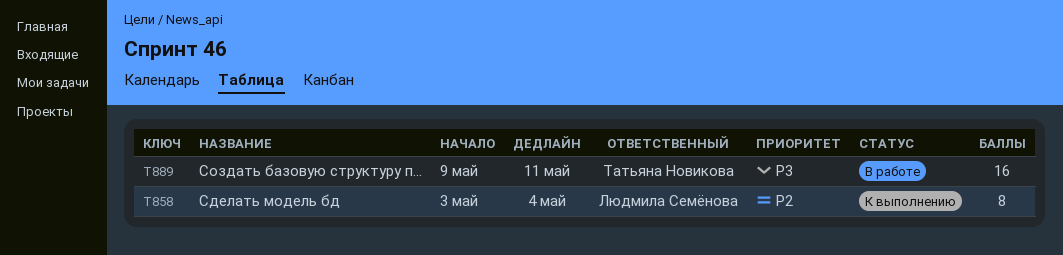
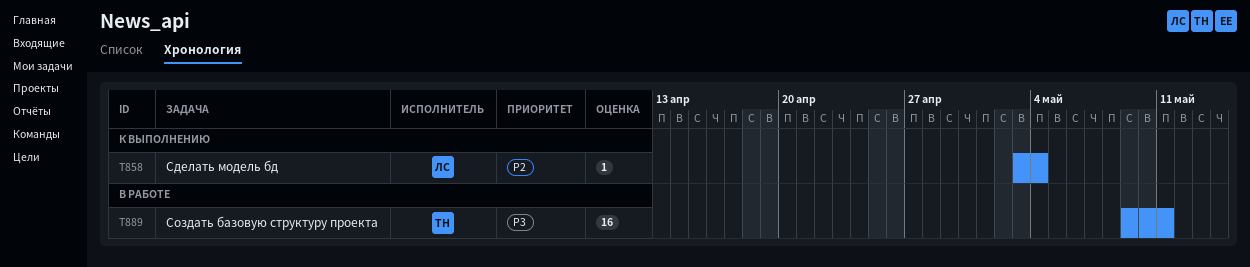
T858, estimate: 8 -> 1

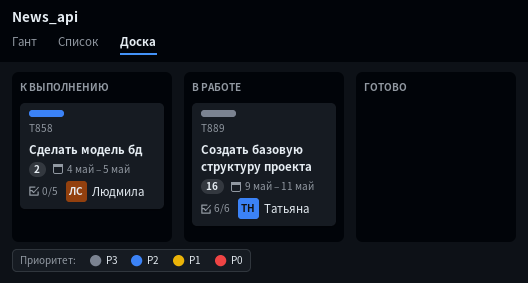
T858, estimate: 1 -> 2
T858, start: May 3 -> May 4
T858, due: May 4 -> May 5

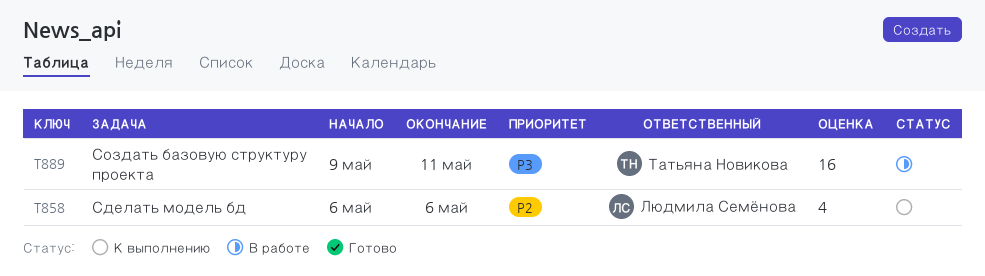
T858, estimate: 2 -> 4
T858, start: May 4 -> May 6
T858, due: May 5 -> May 6

